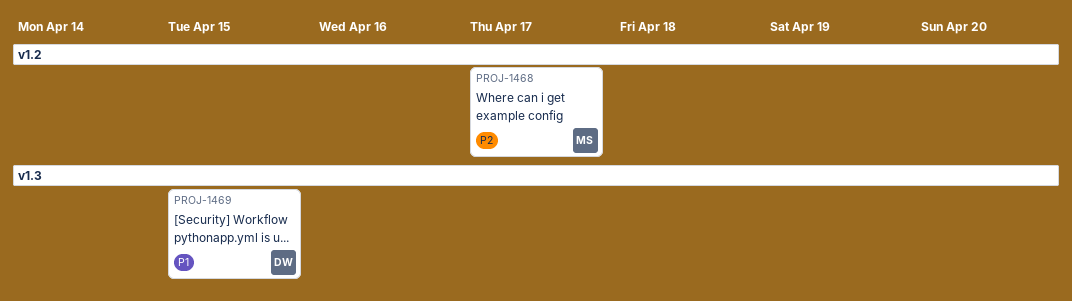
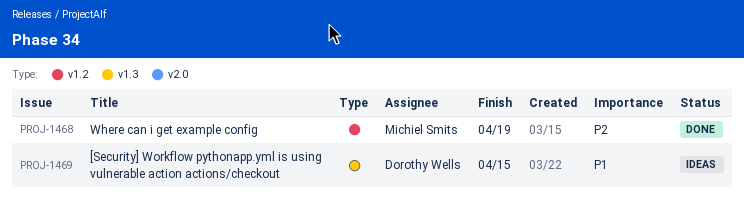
PROJ-1468, due: Apr 17 -> Apr 19

